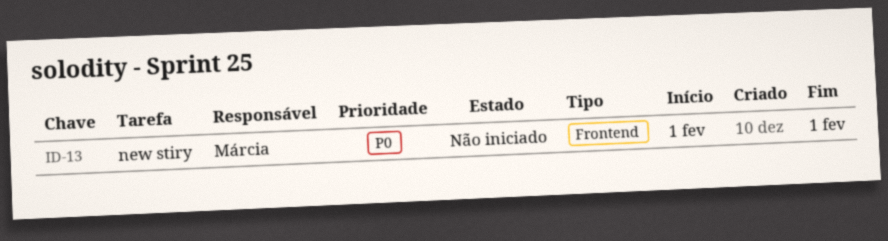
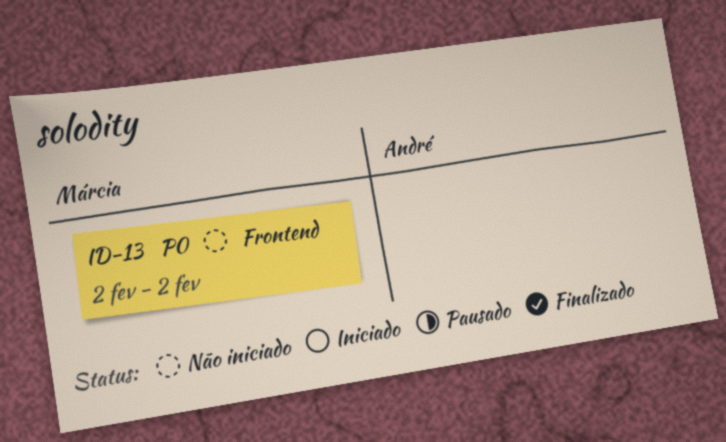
ID-13, start: Feb 1 -> Feb 2
ID-13, due: Feb 1 -> Feb 2

